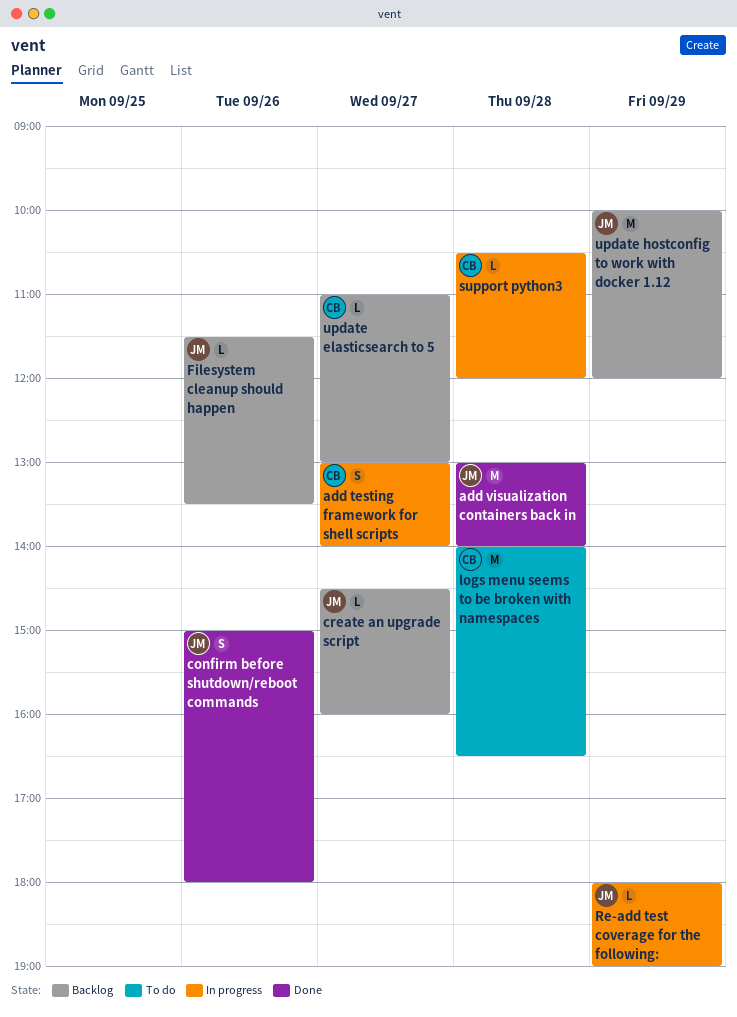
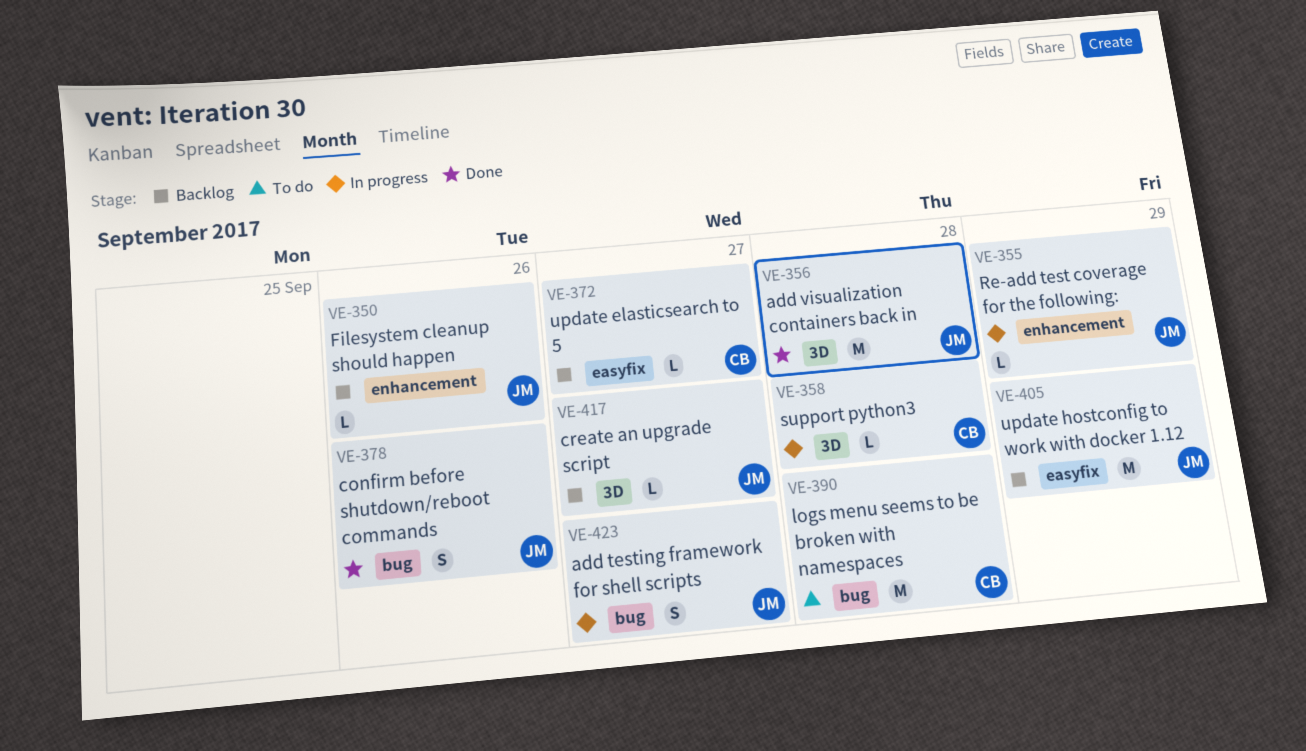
add testing framework for shell scripts, owner: CB -> JM

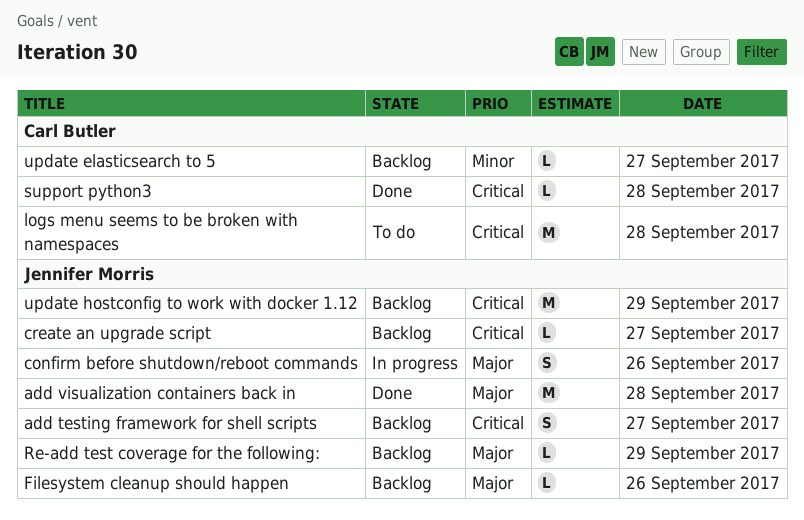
add testing framework for shell scripts, status: In progress -> Backlog
confirm before shutdown/reboot commands, status: Done -> In progress
Re-add test coverage for the following:, status: In progress -> Backlog
support python3, status: In progress -> Done

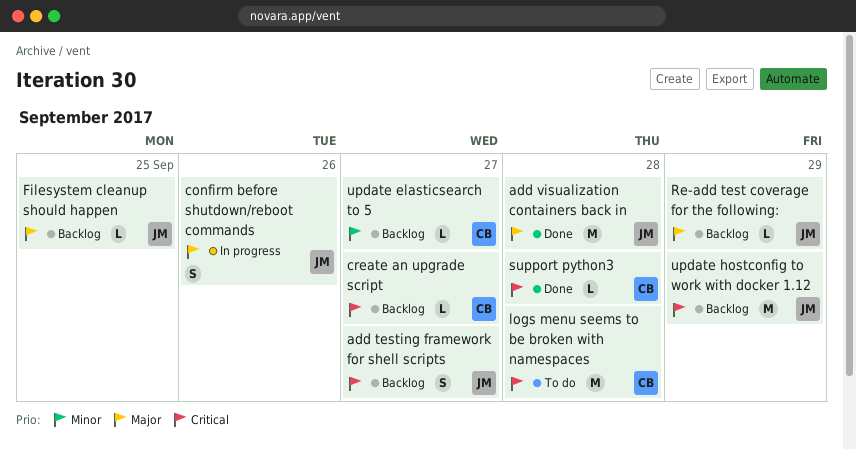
create an upgrade script, owner: Jennifer Morris -> Carl Butler
Filesystem cleanup should happen, day: Sep 26 -> Sep 25

